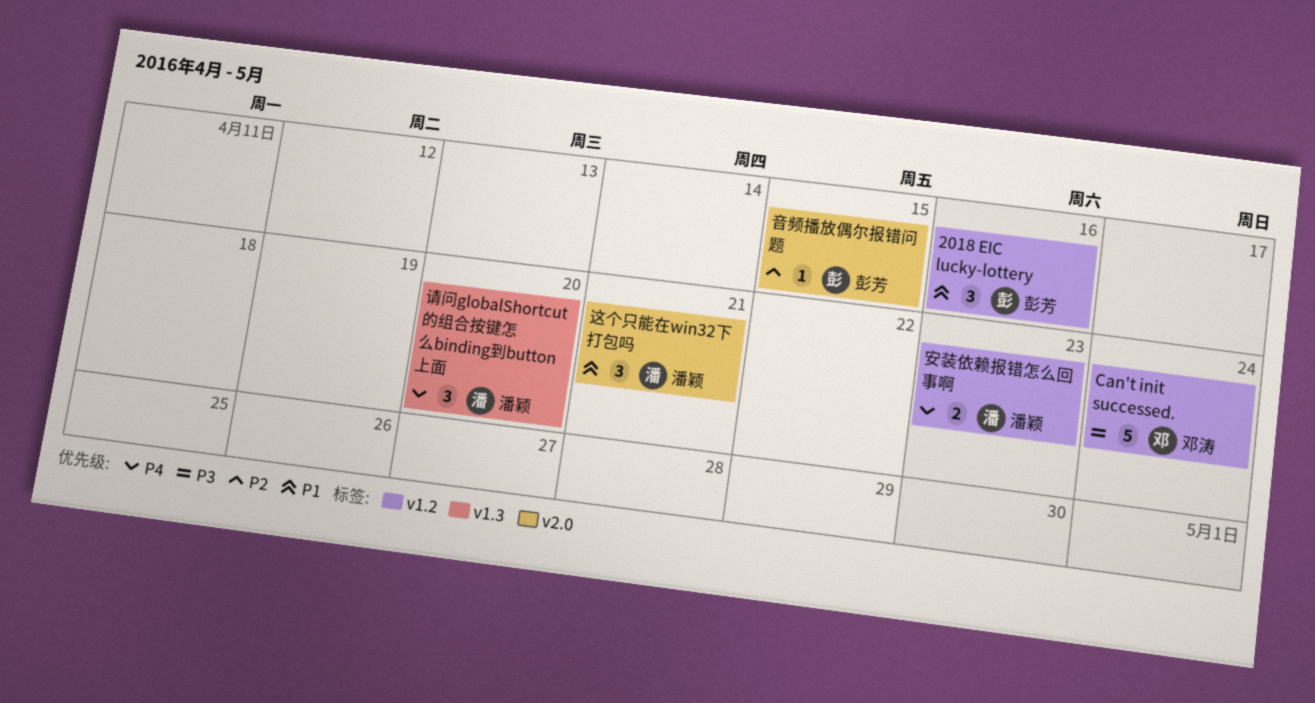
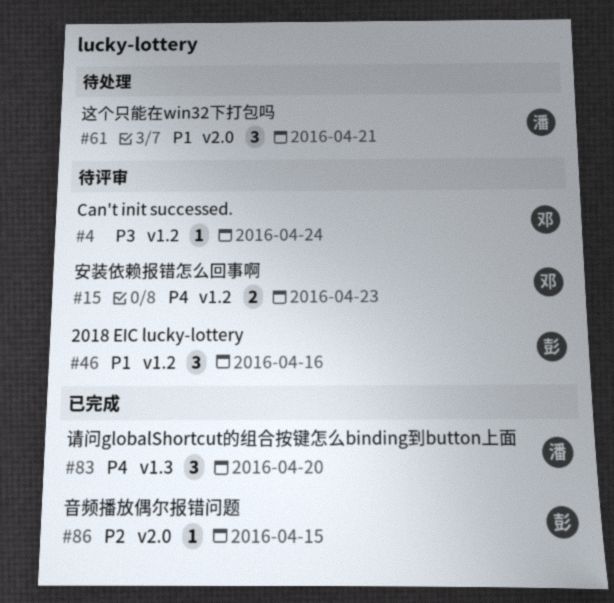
Can't init successed., estimate: 5 -> 1
安装依赖报错怎么回事啊, owner: 潘颖 -> 邓涛

